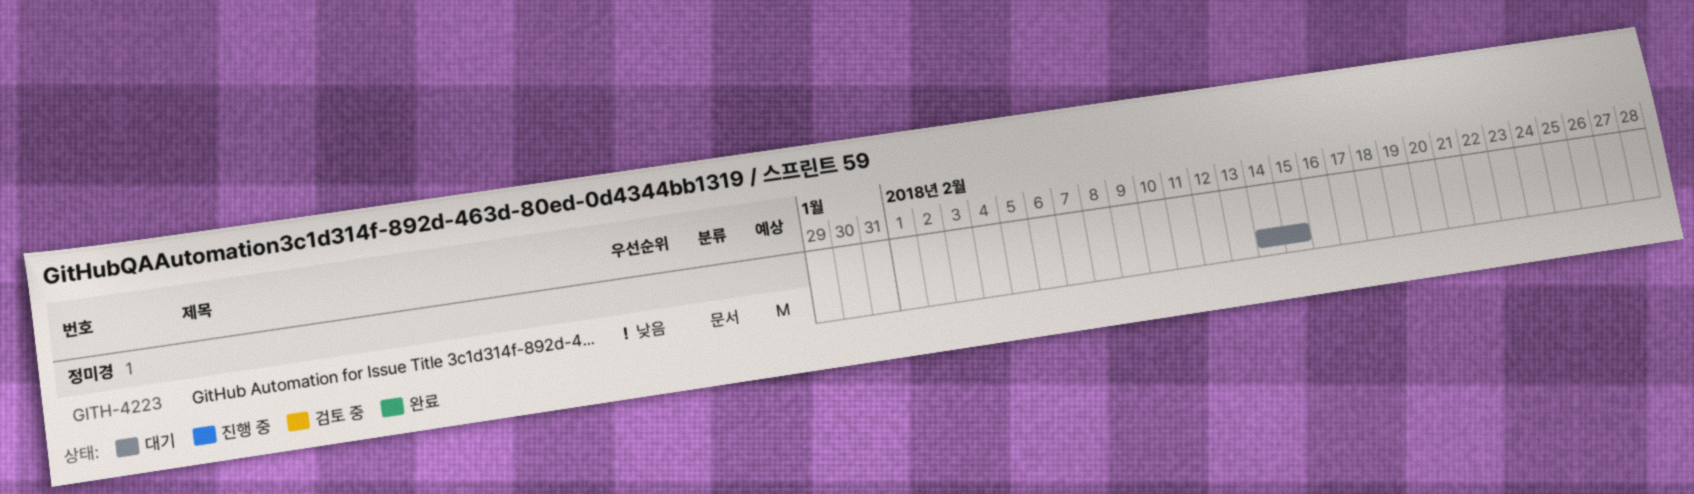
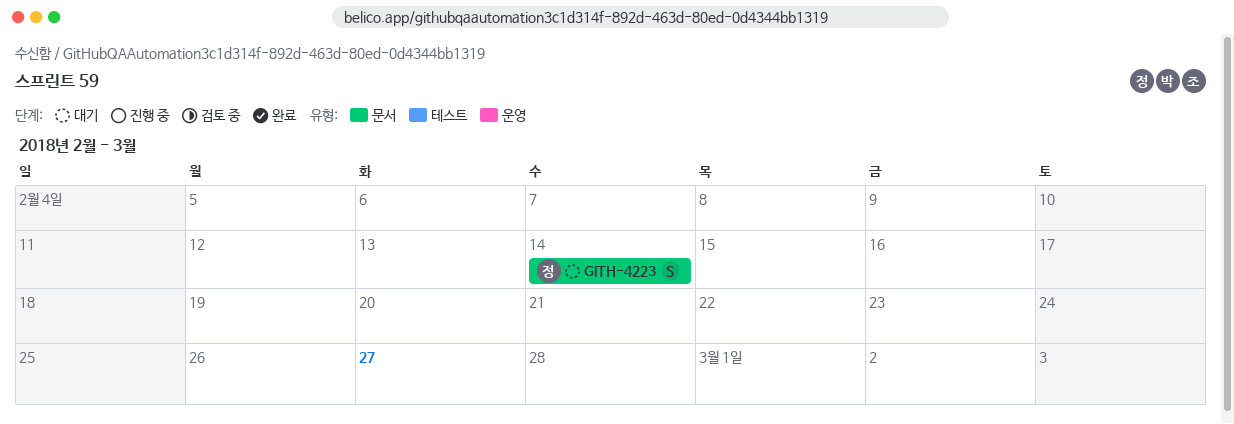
GITH-4223, estimate: M -> S
GITH-4223, due: Feb 15 -> Feb 14

